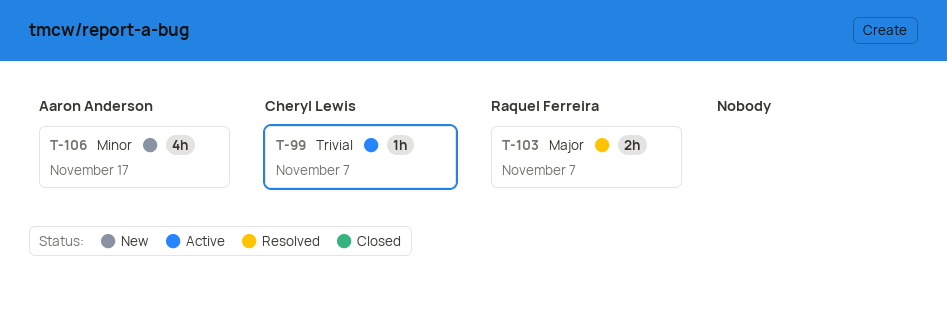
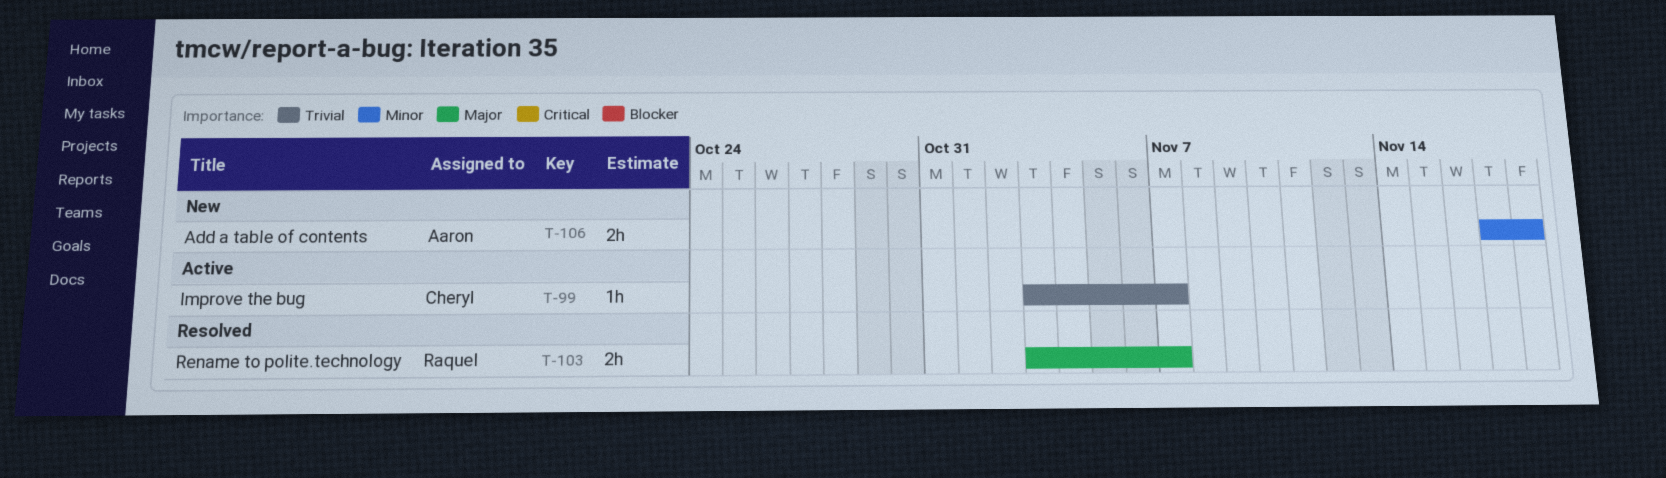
T-106, estimate: 4h -> 2h
T-106, due: Nov 17 -> Nov 18

